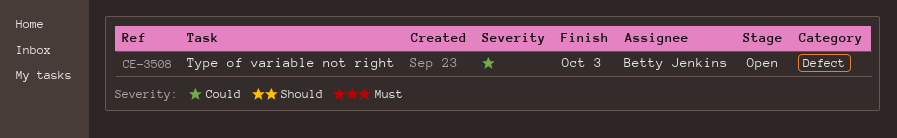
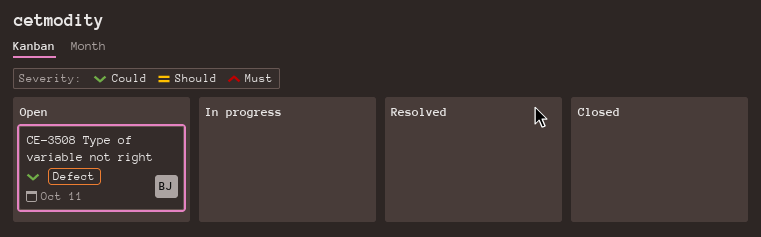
CE-3508, due: Oct 3 -> Oct 11

